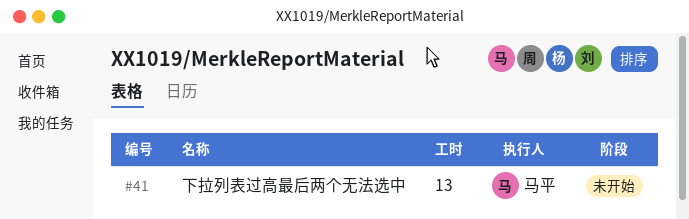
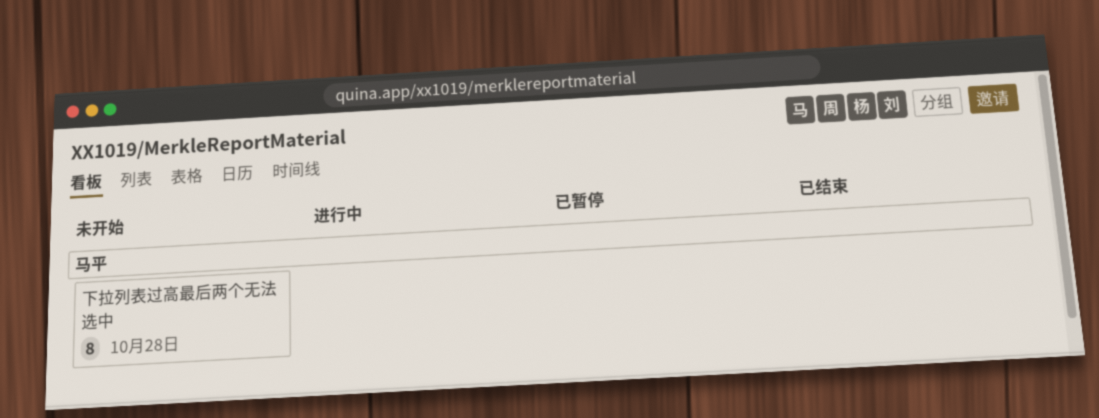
下拉列表过高最后两个无法选中, estimate: 13 -> 8

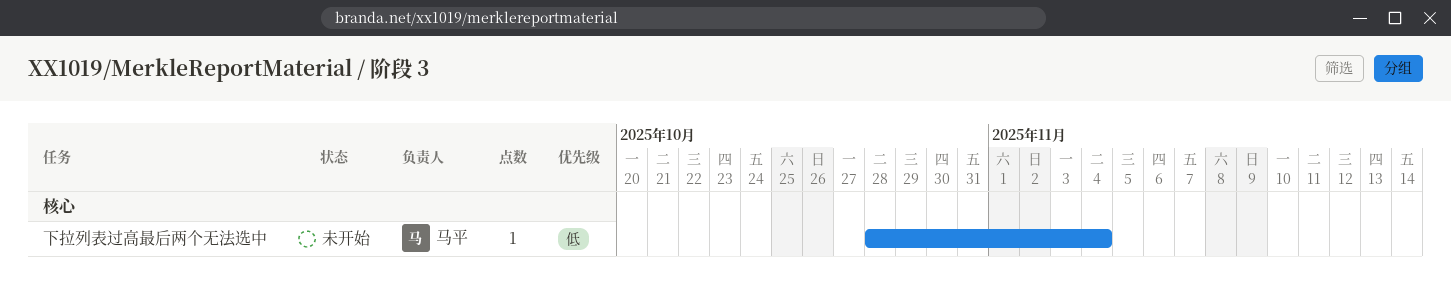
下拉列表过高最后两个无法选中, estimate: 8 -> 1
下拉列表过高最后两个无法选中, due: Oct 28 -> Nov 4

